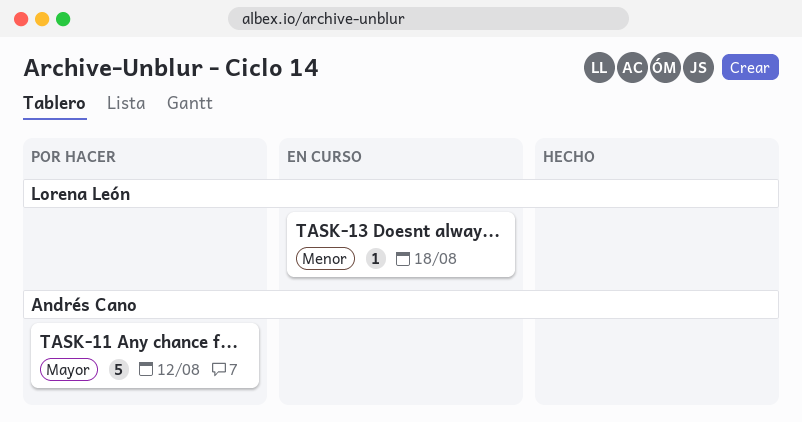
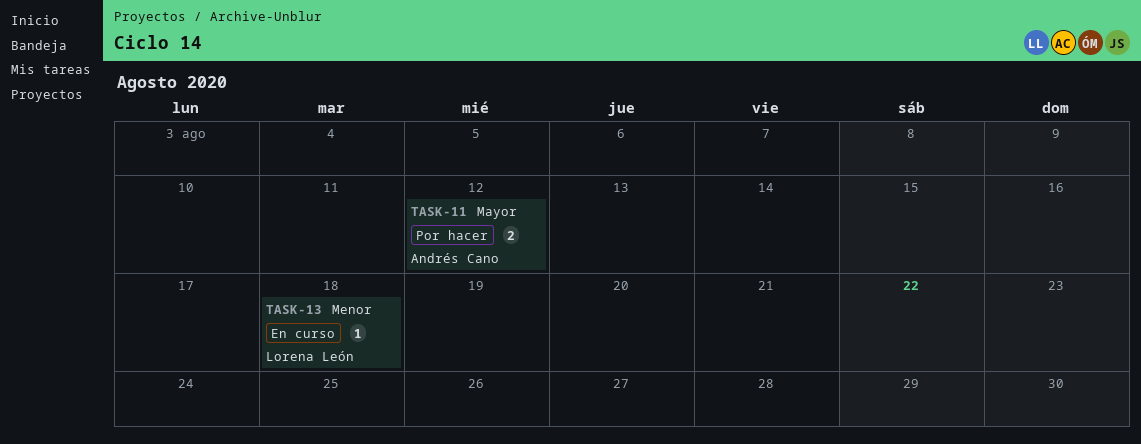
TASK-11, estimate: 5 -> 2

